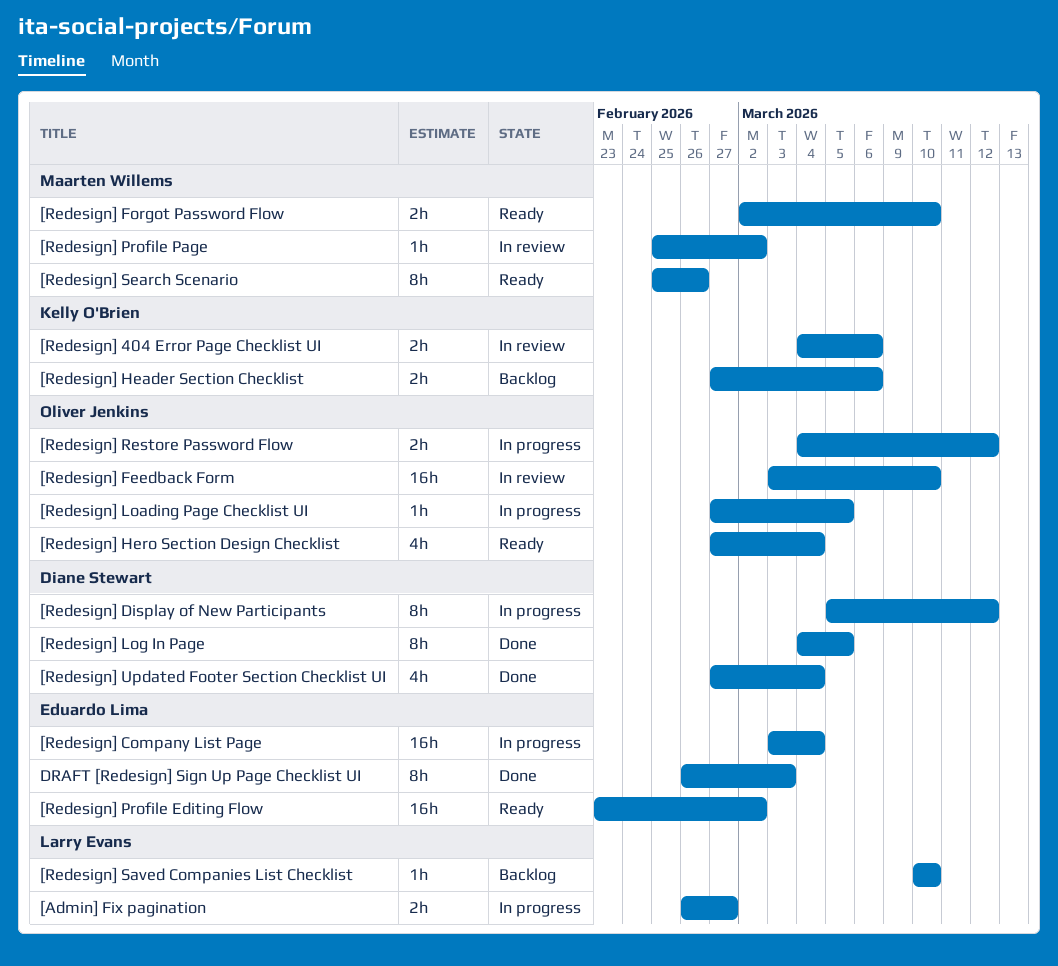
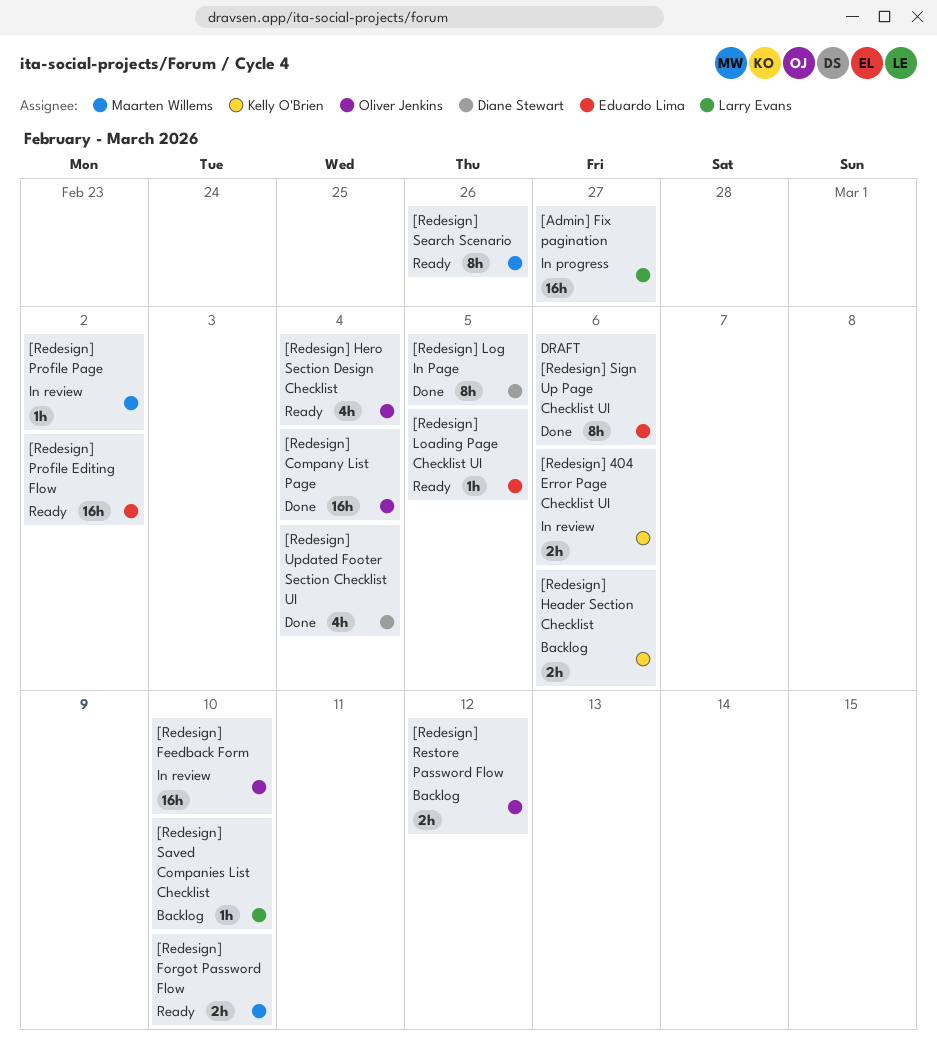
[Admin] Fix pagination, estimate: 2h -> 16h
[Redesign] Company List Page, status: In progress -> Done
[Redesign] Company List Page, owner: Eduardo Lima -> Oliver Jenkins
[Redesign] Display of New Participants: present -> none
[Redesign] Loading Page Checklist UI, status: In progress -> Ready
[Redesign] Loading Page Checklist UI, owner: Oliver Jenkins -> Eduardo Lima
[Redesign] Restore Password Flow, status: In progress -> Backlog
DRAFT [Redesign] Sign Up Page Checklist UI, due: Mar 3 -> Mar 6

